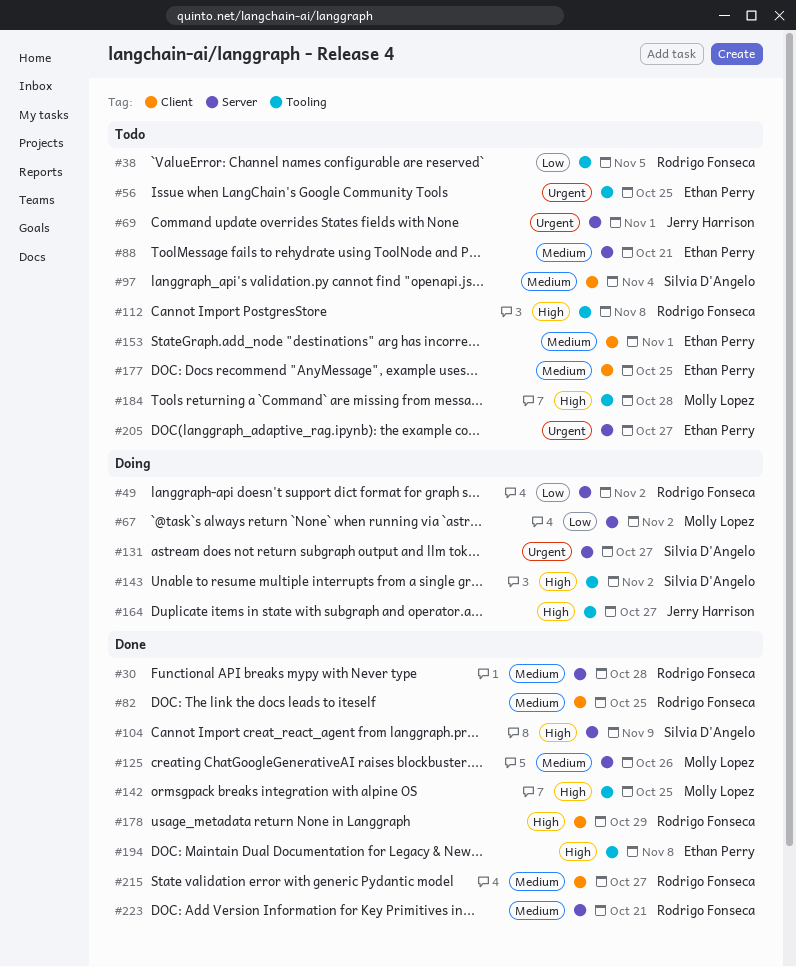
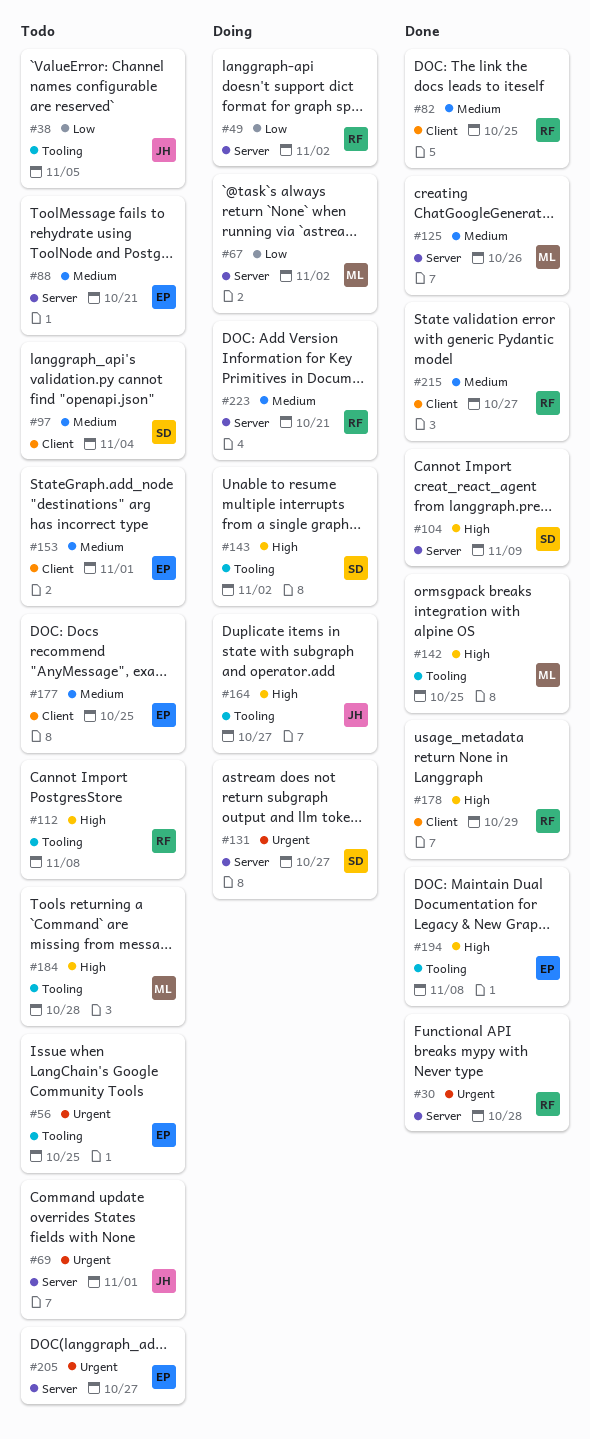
#30, priority: Medium -> Urgent
#38, owner: Rodrigo Fonseca -> Jerry Harrison
#223, status: Done -> Doing

